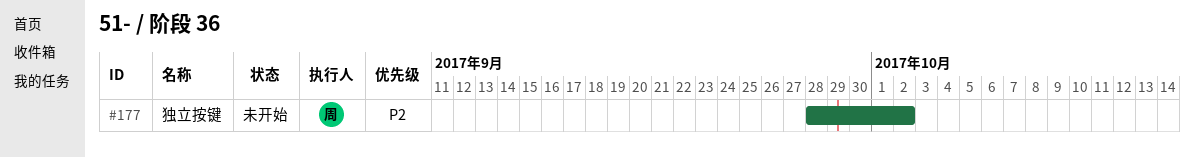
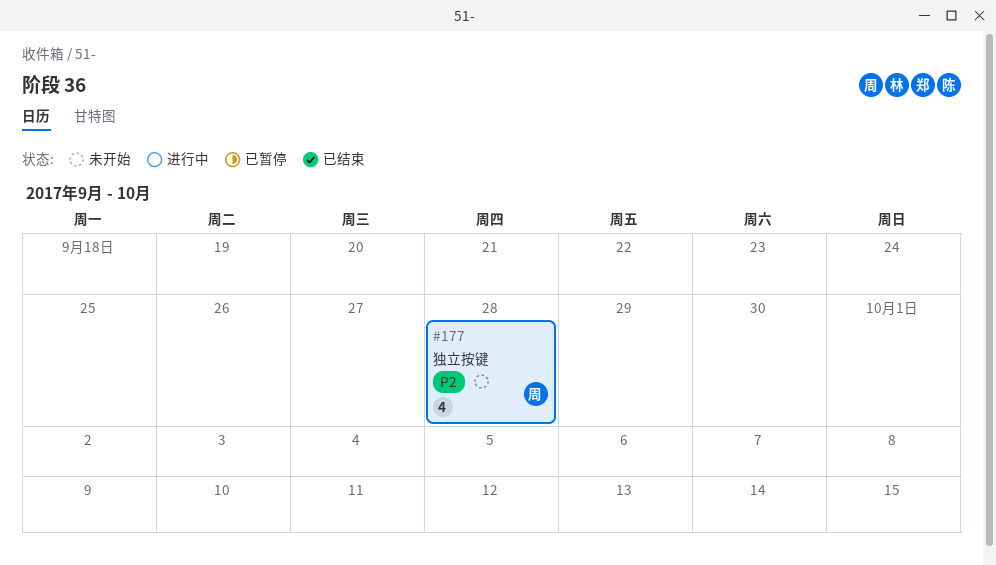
#177, due: Oct 2 -> Sep 28

